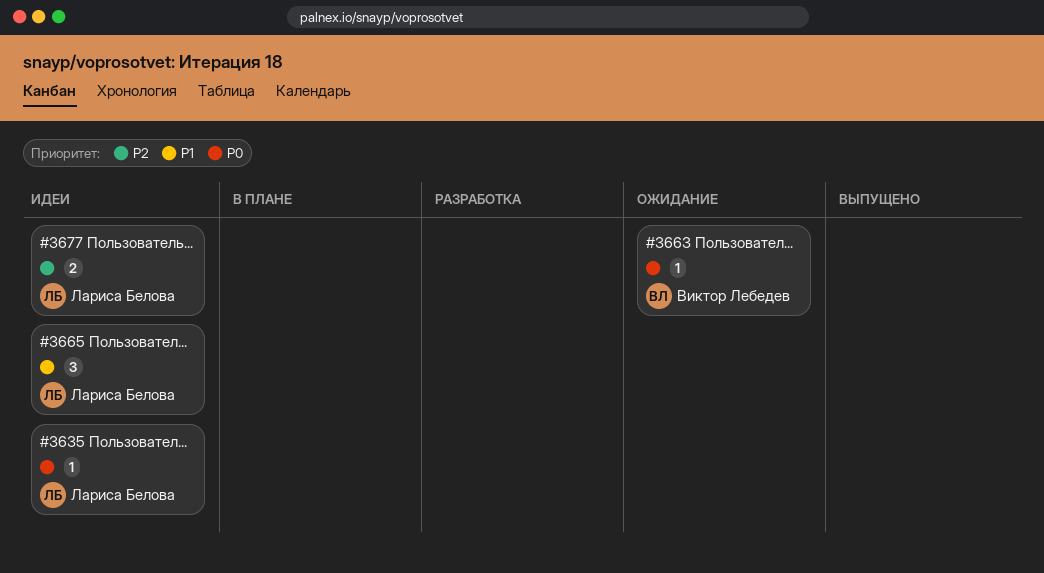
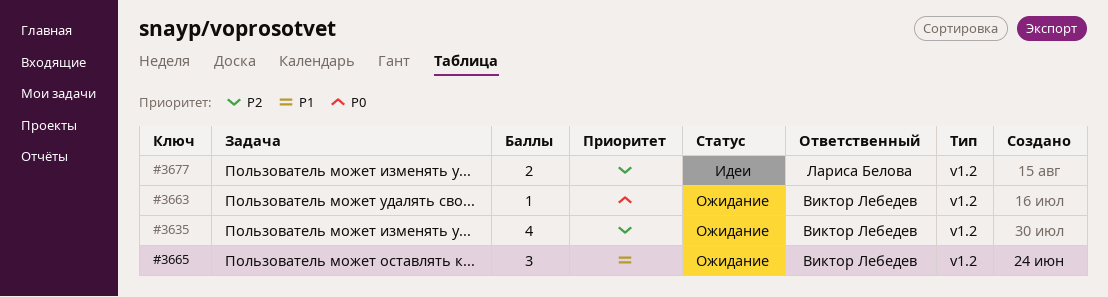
#3635, status: Идеи -> Ожидание
#3635, owner: Лариса Белова -> Виктор Лебедев
#3635, priority: P0 -> P2
#3635, estimate: 1 -> 4
#3665, status: Идеи -> Ожидание
#3665, owner: Лариса Белова -> Виктор Лебедев

